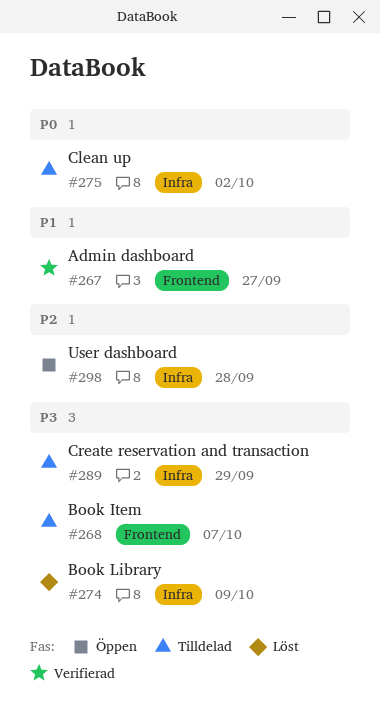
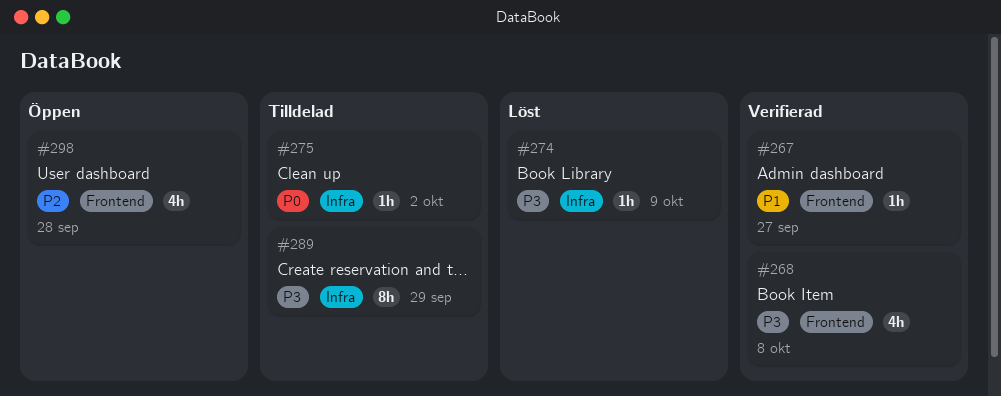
#268, status: Tilldelad -> Verifierad
#268, due: Oct 7 -> Oct 8
#298, label: Infra -> Frontend

